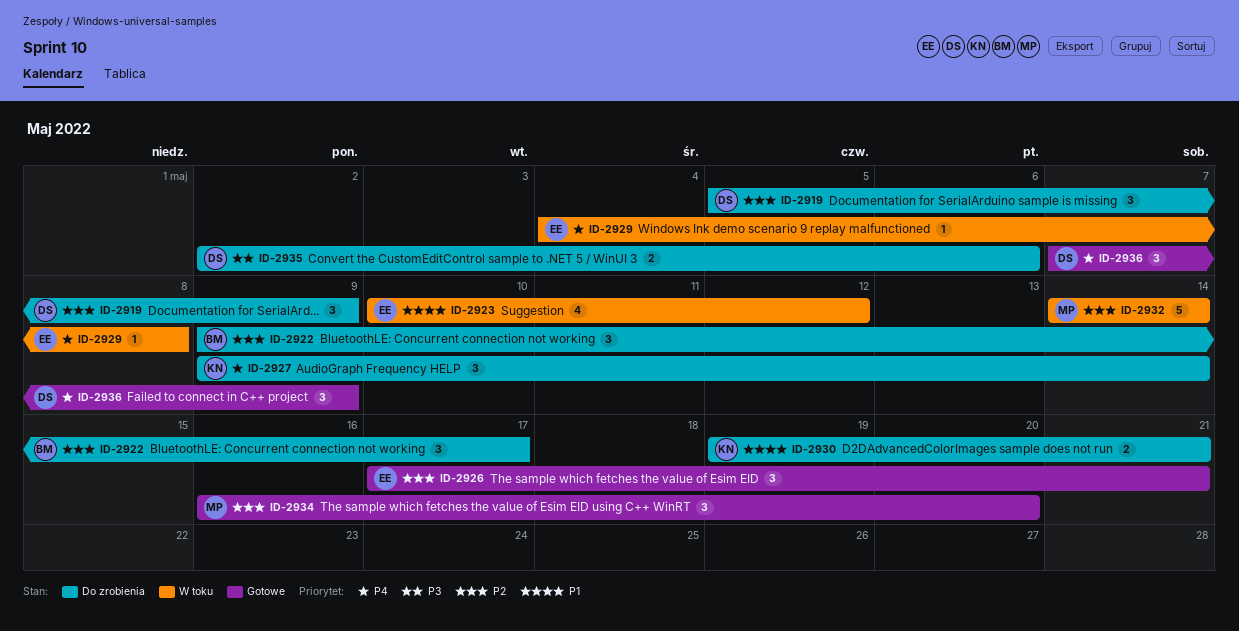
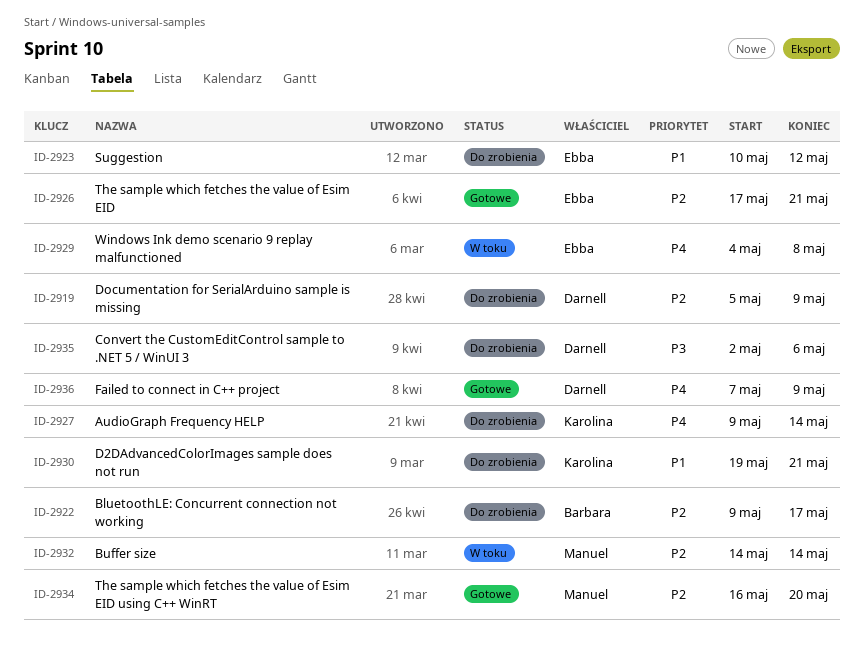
ID-2923, status: W toku -> Do zrobienia

